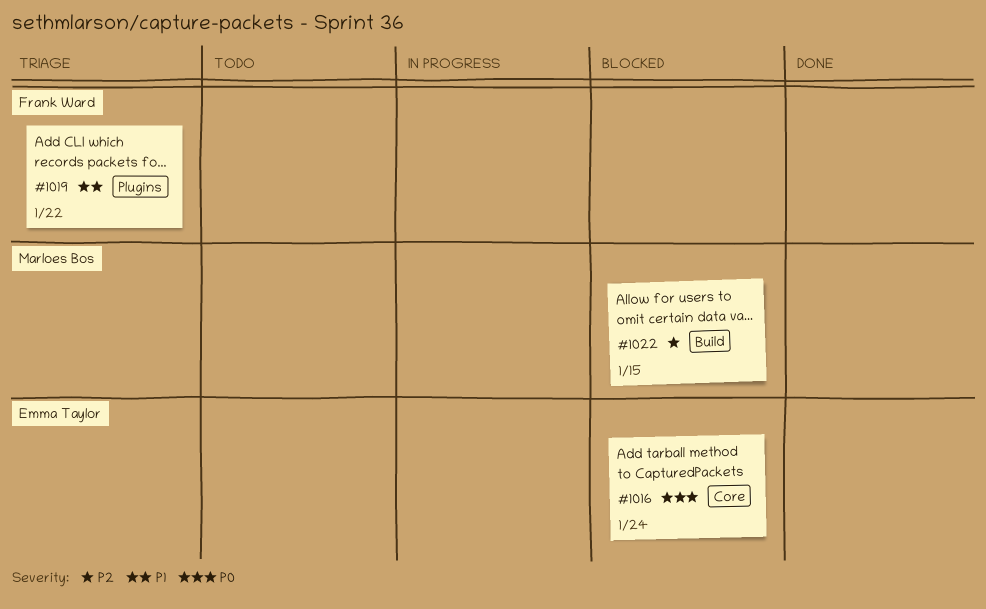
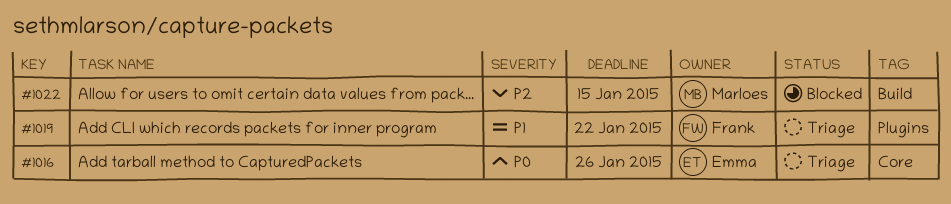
#1016, status: Blocked -> Triage
#1016, due: Jan 24 -> Jan 26

